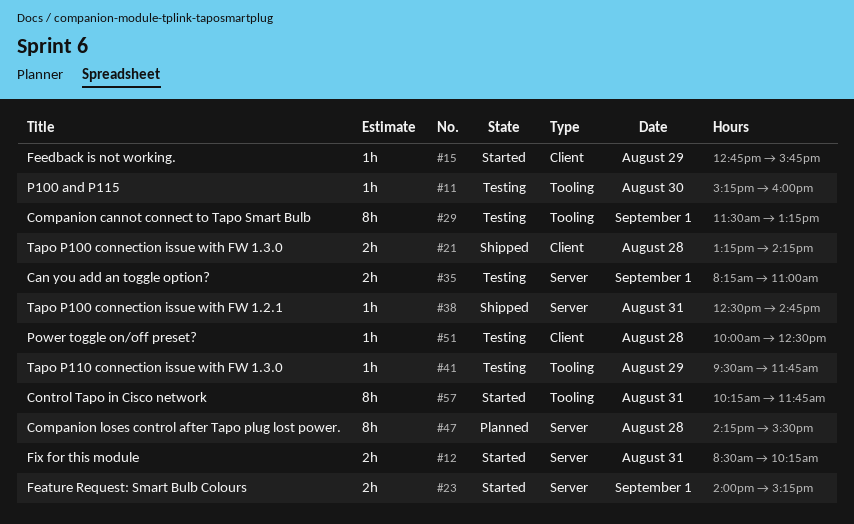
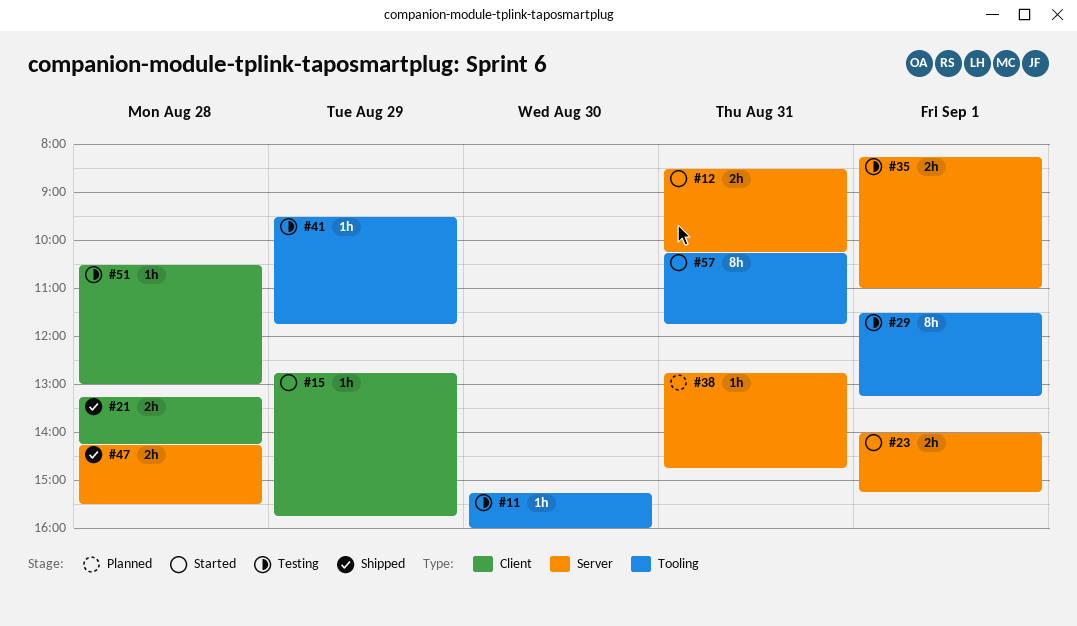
#38, status: Shipped -> Planned
#38, begins: 12:30 -> 12:45
#47, status: Planned -> Shipped
#47, estimate: 8h -> 2h
#51, begins: 10:00 -> 10:30
#51, ends: 12:30 -> 13:00

